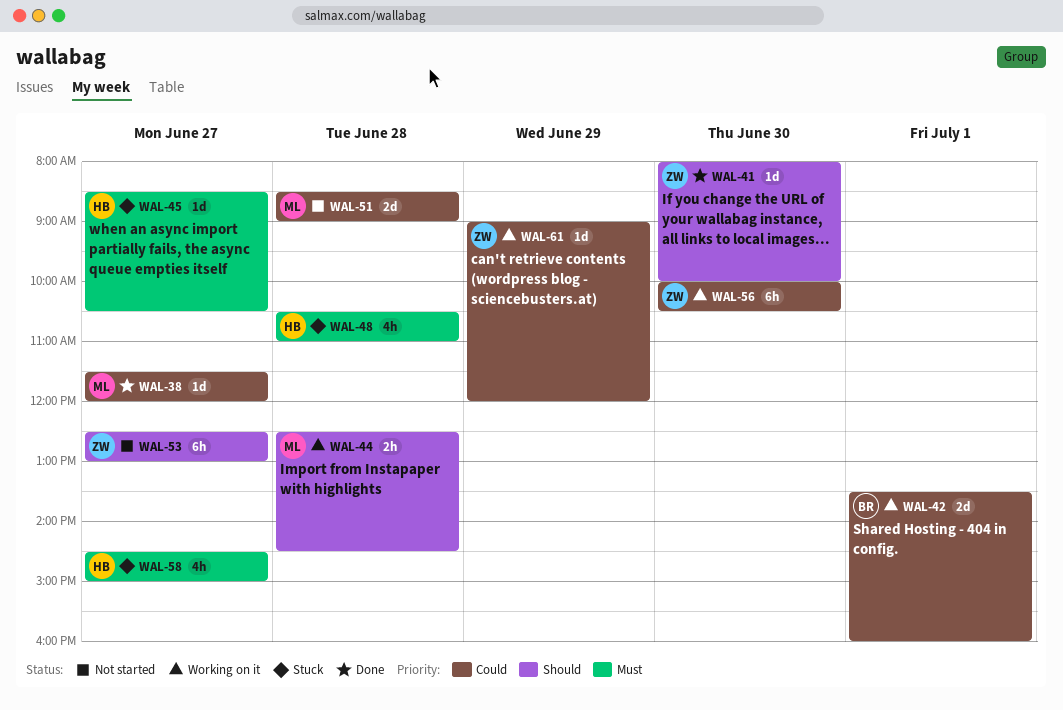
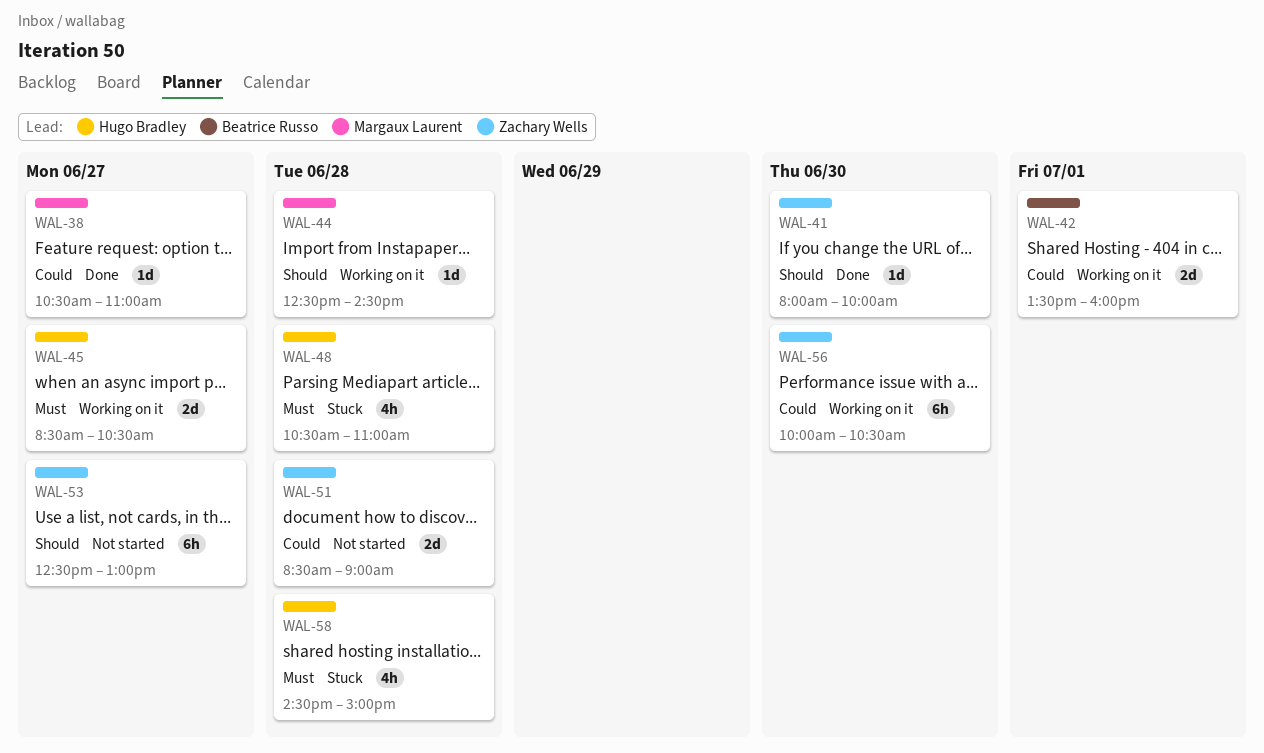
WAL-38, begins: 11:30 -> 10:30
WAL-38, ends: 12:00 -> 11:00
WAL-44, estimate: 2h -> 1d
WAL-45, status: Stuck -> Working on it
WAL-45, estimate: 1d -> 2d
WAL-51, owner: Margaux Laurent -> Zachary Wells
WAL-58, day: Jun 27 -> Jun 28
WAL-61: present -> none

